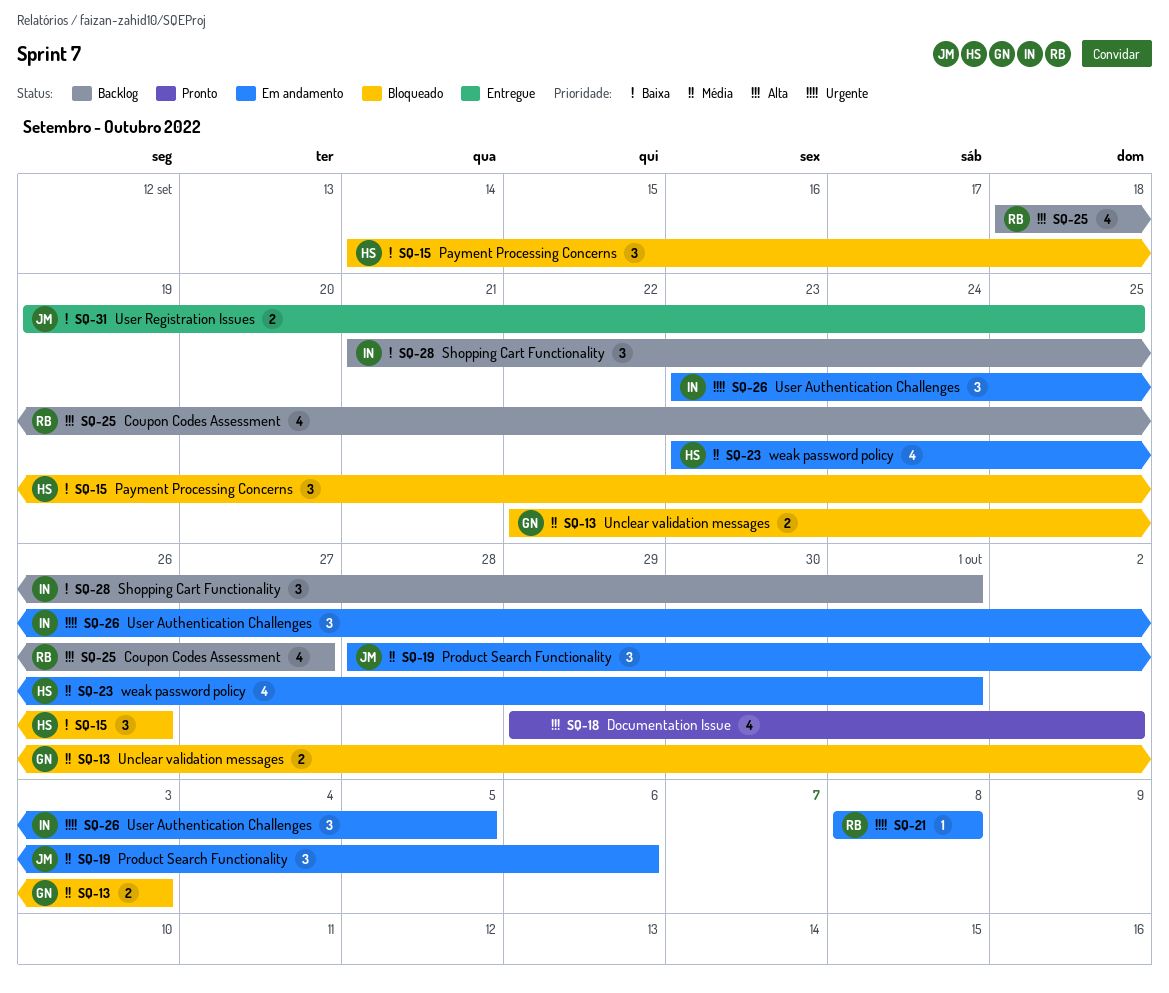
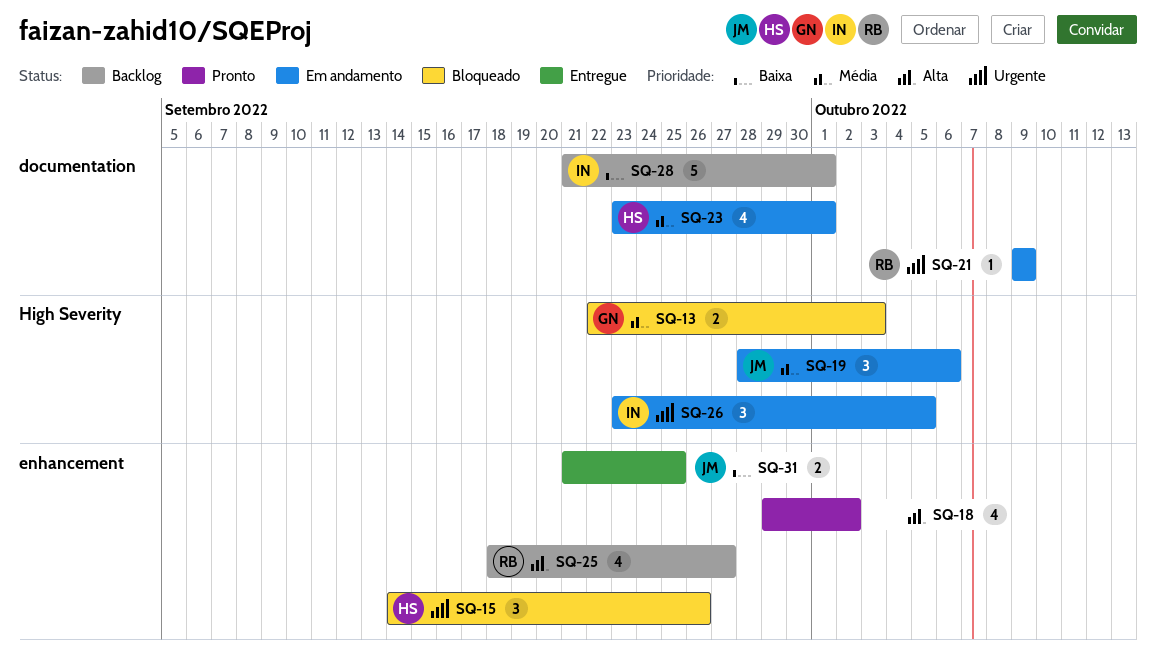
SQ-15, priority: Baixa -> Urgente
SQ-21, start: Oct 8 -> Oct 9
SQ-21, due: Oct 8 -> Oct 9
SQ-28, estimate: 3 -> 5
SQ-31, start: Sep 19 -> Sep 21

